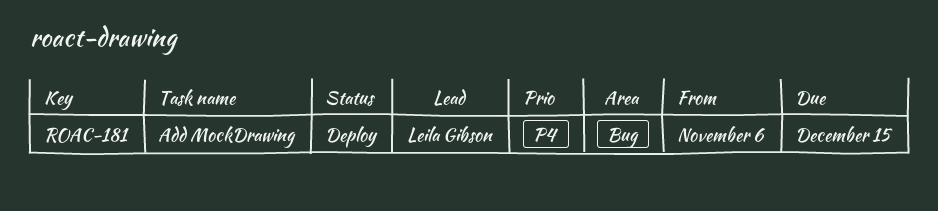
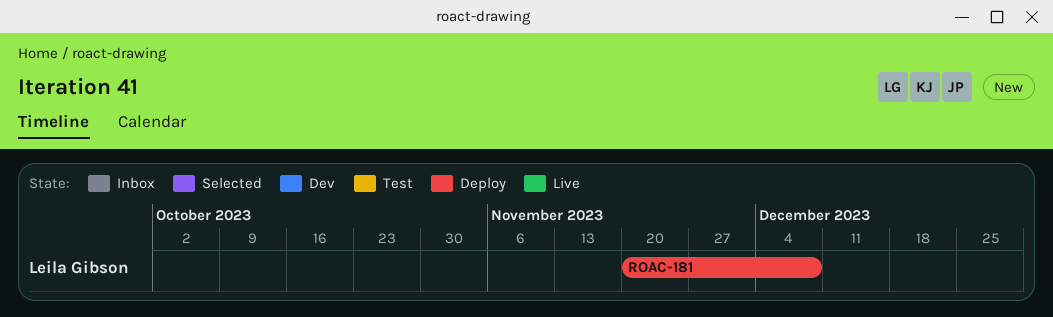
ROAC-181, start: Nov 6 -> Nov 20
ROAC-181, due: Dec 15 -> Dec 8

